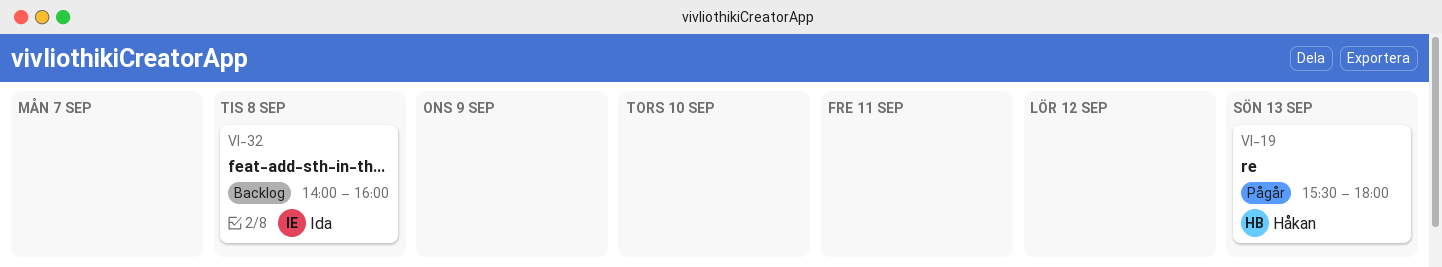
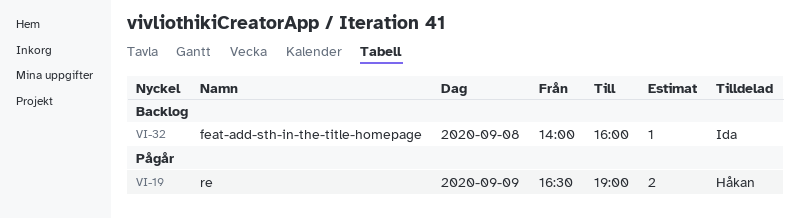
VI-19, day: Sep 13 -> Sep 9
VI-19, begins: 15:30 -> 16:30
VI-19, ends: 18:00 -> 19:00

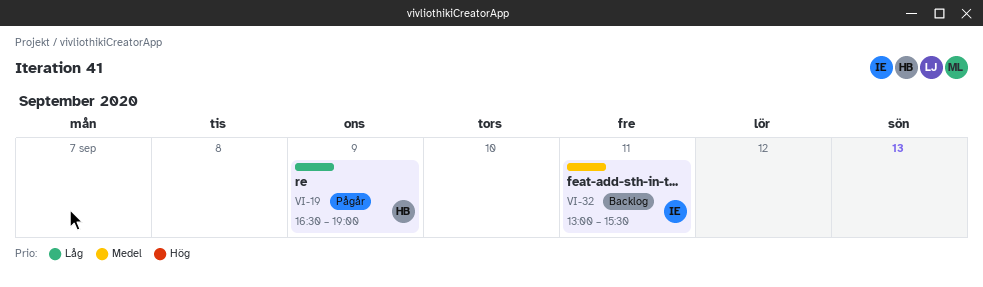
VI-32, day: Sep 8 -> Sep 11
VI-32, begins: 14:00 -> 13:00
VI-32, ends: 16:00 -> 15:30

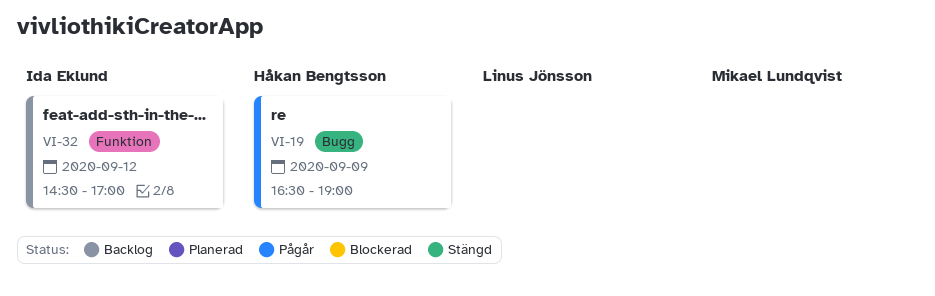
VI-32, day: Sep 11 -> Sep 12
VI-32, begins: 13:00 -> 14:30
VI-32, ends: 15:30 -> 17:00

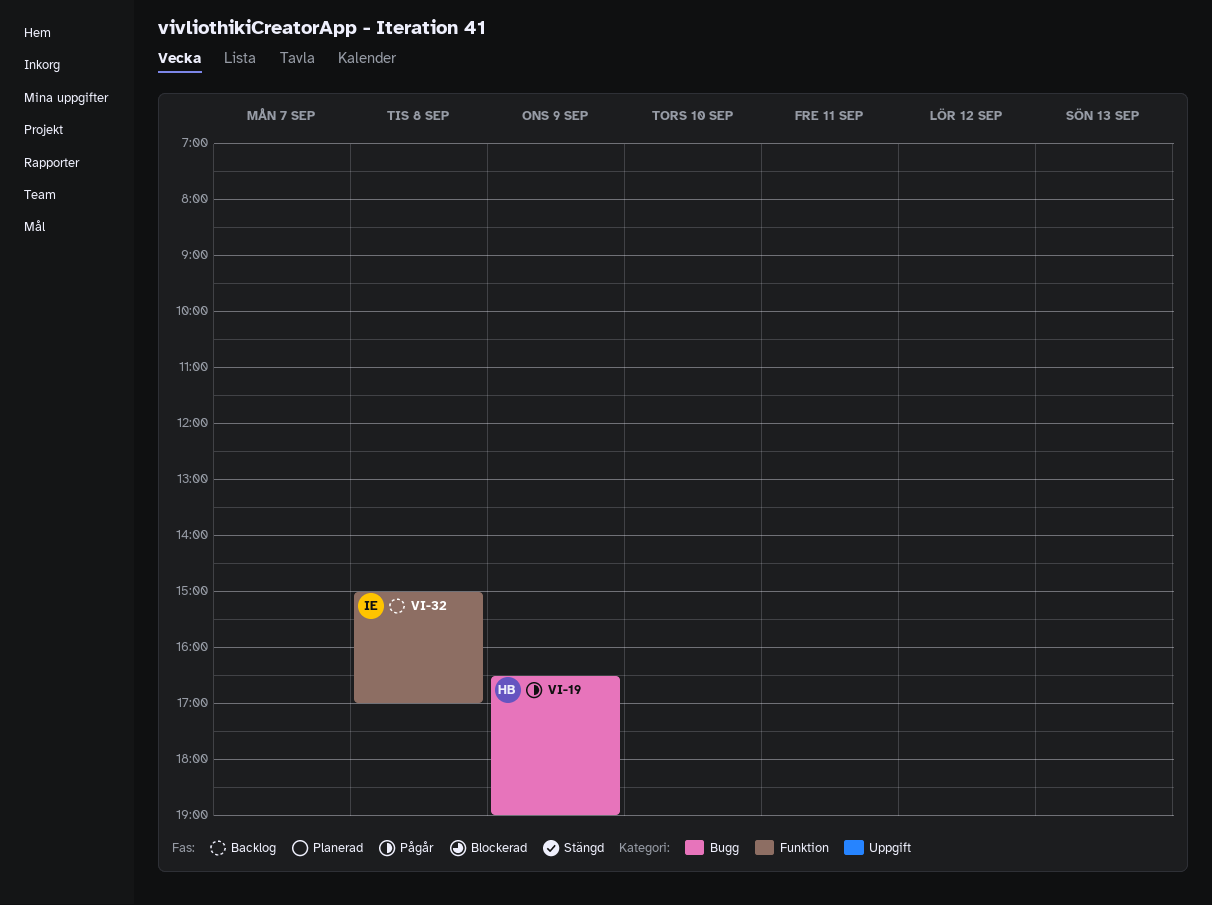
VI-32, day: Sep 12 -> Sep 8
VI-32, begins: 14:30 -> 15:00

